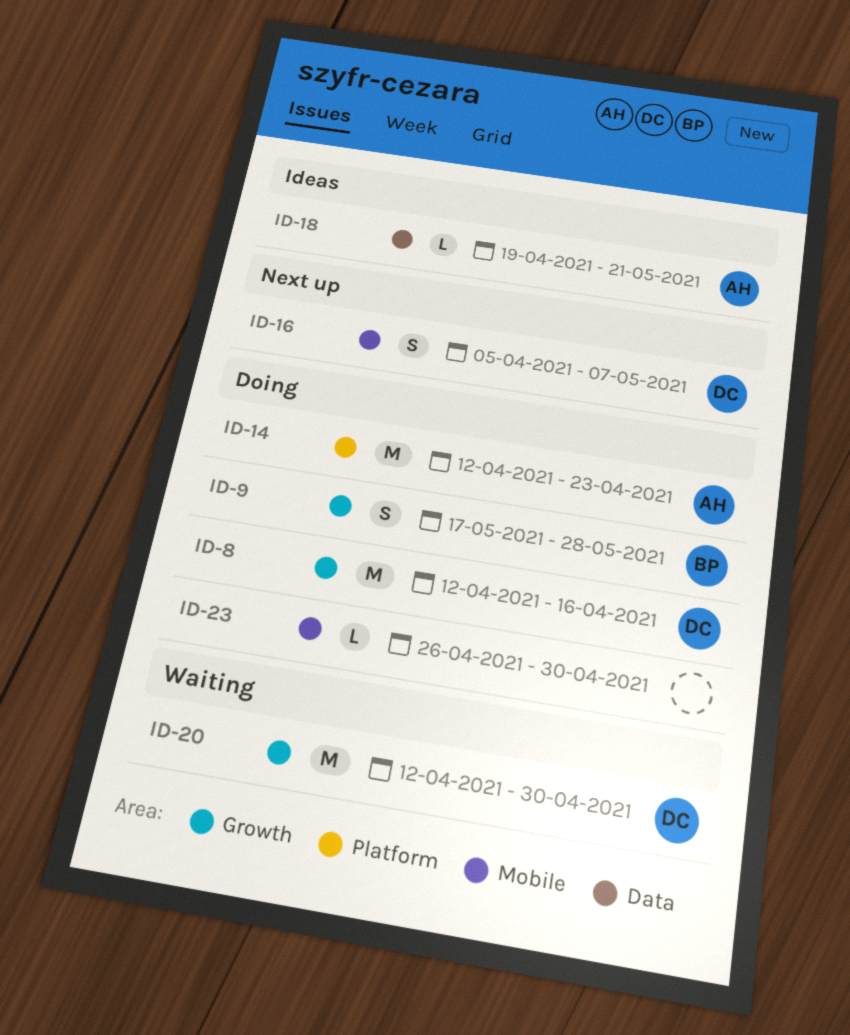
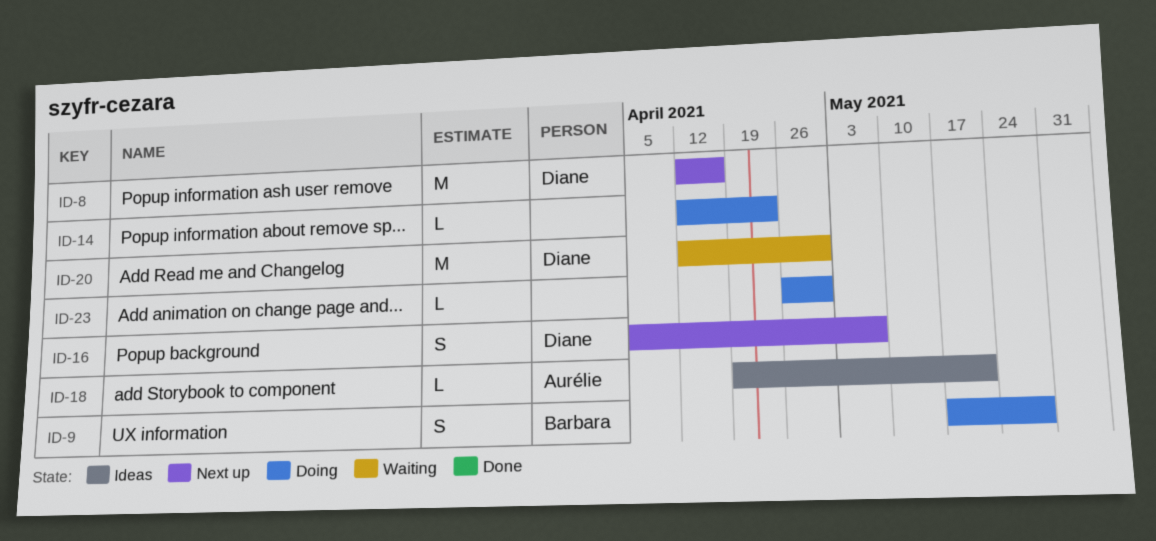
ID-8, status: Doing -> Next up
ID-14, owner: Aurélie -> none
ID-14, estimate: M -> L

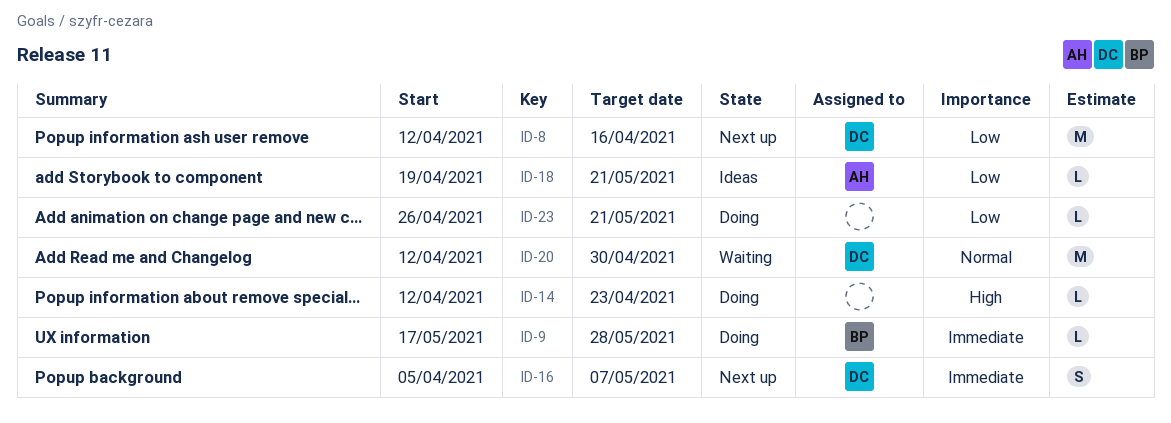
ID-9, estimate: S -> L
ID-23, due: Apr 30 -> May 21

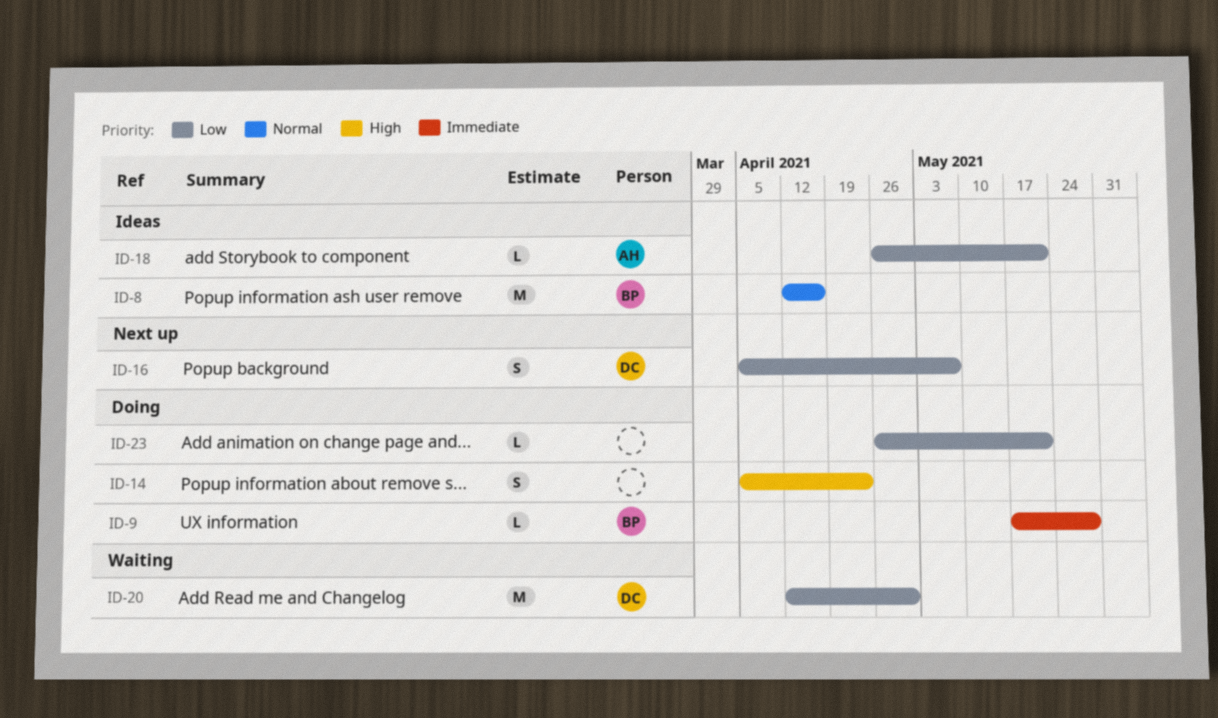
ID-8, status: Next up -> Ideas
ID-8, owner: DC -> BP
ID-8, priority: Low -> Normal
ID-14, estimate: L -> S
ID-14, start: Apr 12 -> Apr 5
ID-16, priority: Immediate -> Low
ID-18, start: Apr 19 -> Apr 26
ID-20, priority: Normal -> Low

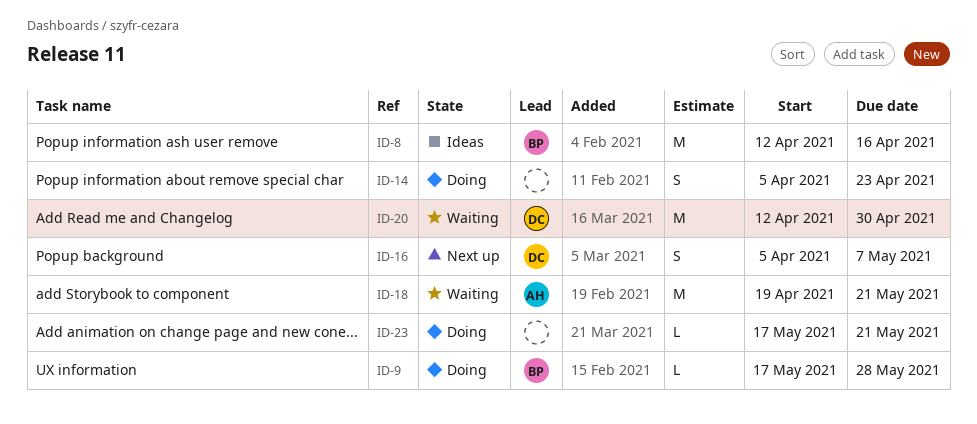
ID-18, status: Ideas -> Waiting
ID-18, estimate: L -> M
ID-18, start: Apr 26 -> Apr 19
ID-23, start: Apr 26 -> May 17

